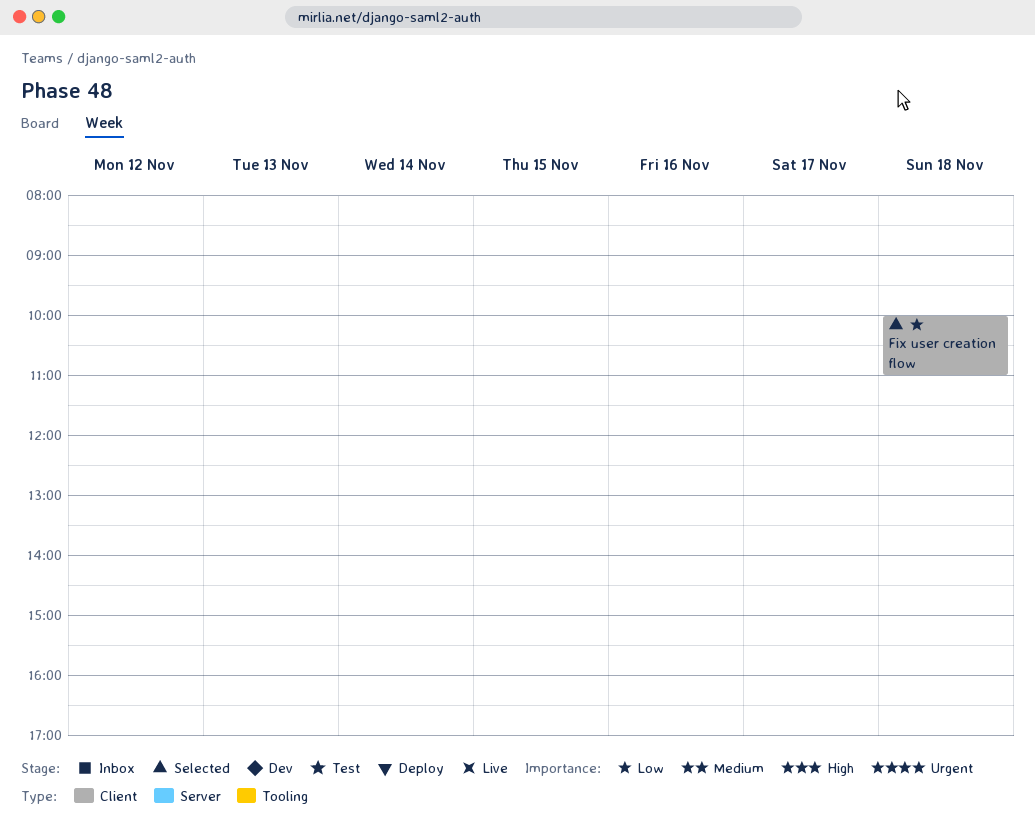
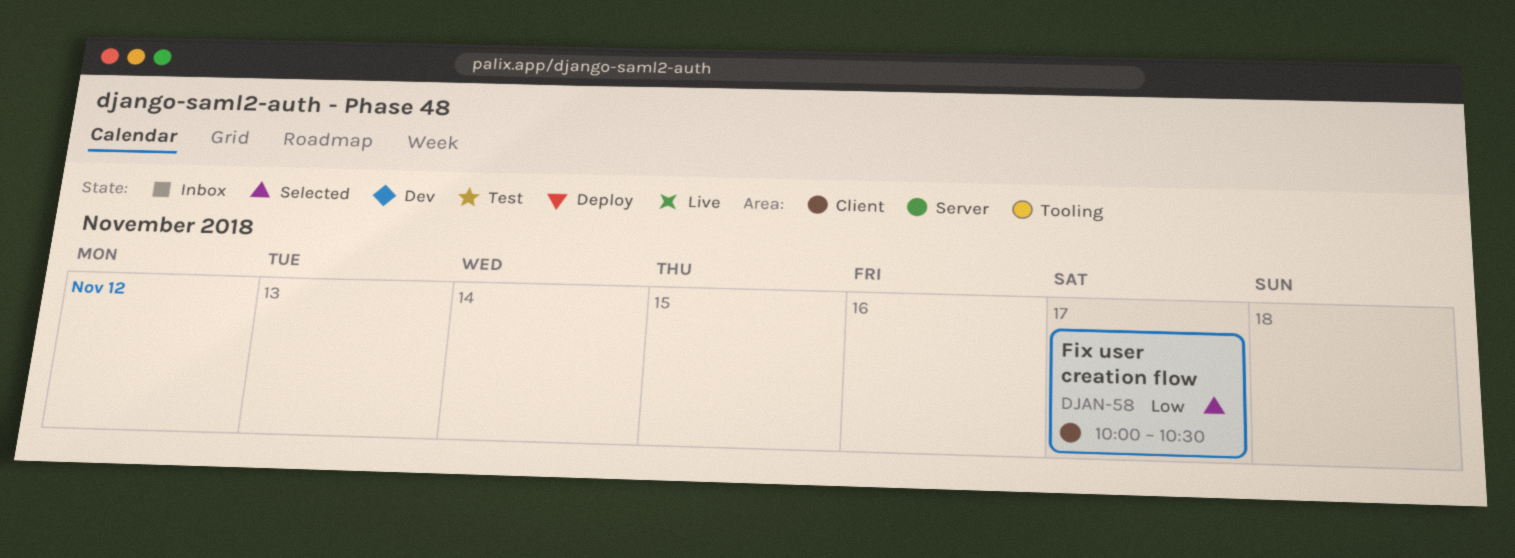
Fix user creation flow, day: Nov 18 -> Nov 17
Fix user creation flow, ends: 11:00 -> 10:30

